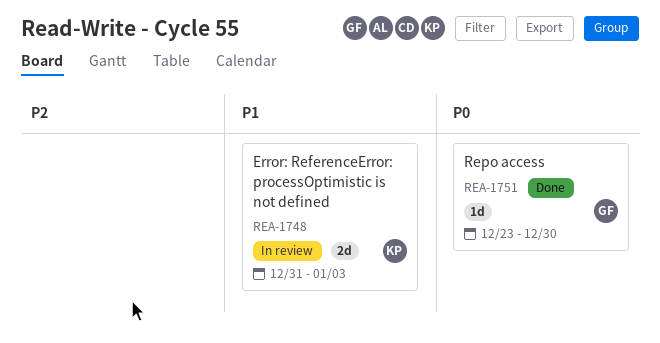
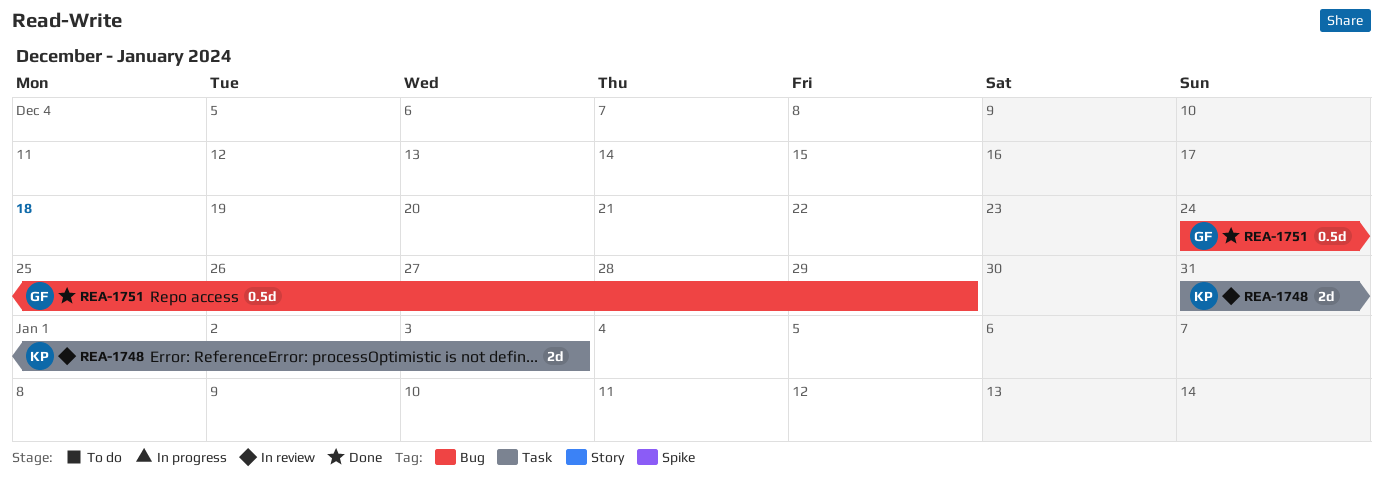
REA-1751, estimate: 1d -> 0.5d
REA-1751, start: Dec 23 -> Dec 24
REA-1751, due: Dec 30 -> Dec 29

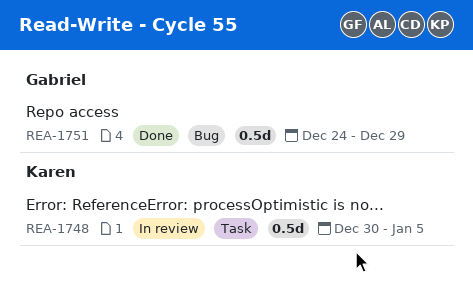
REA-1748, estimate: 2d -> 0.5d
REA-1748, start: Dec 31 -> Dec 30
REA-1748, due: Jan 3 -> Jan 5

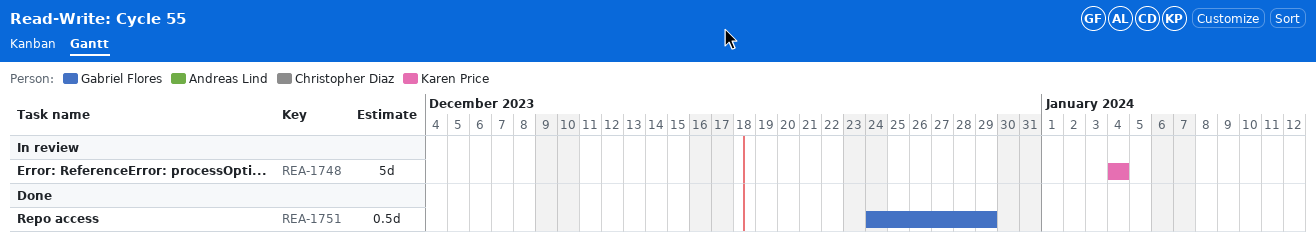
REA-1748, estimate: 0.5d -> 5d
REA-1748, start: Dec 30 -> Jan 4
REA-1748, due: Jan 5 -> Jan 4

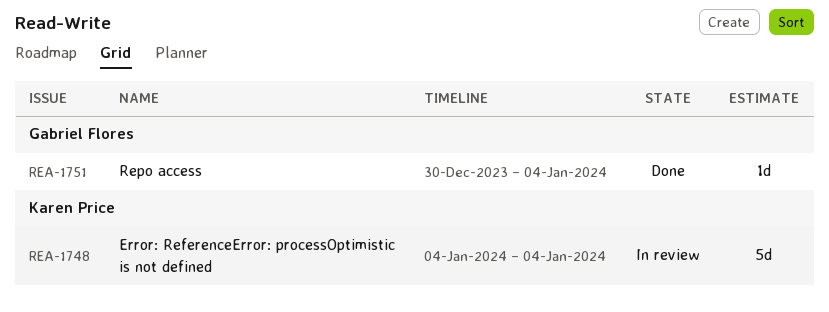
REA-1751, estimate: 0.5d -> 1d
REA-1751, start: Dec 24 -> Dec 30
REA-1751, due: Dec 29 -> Jan 4

